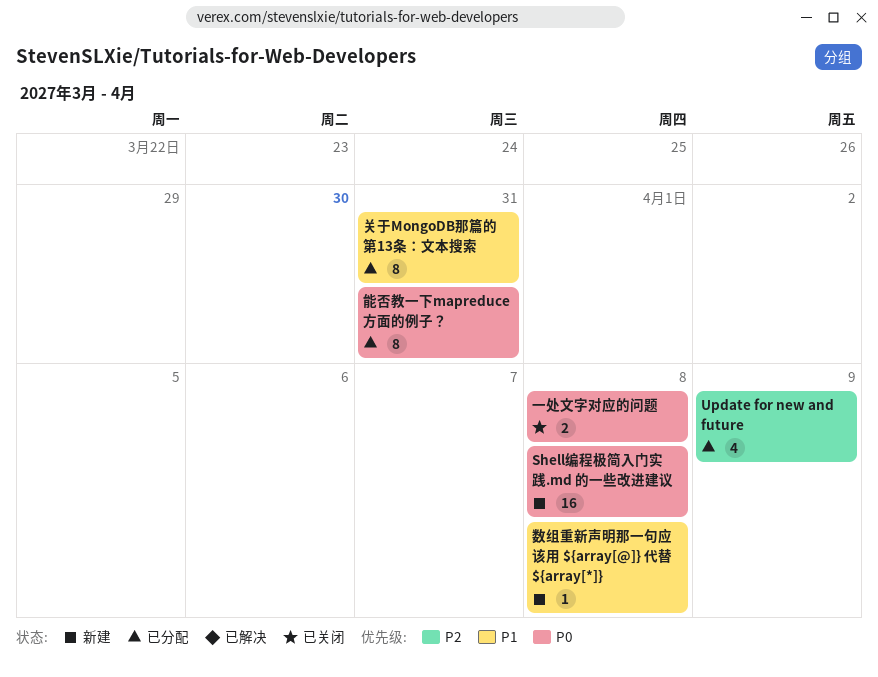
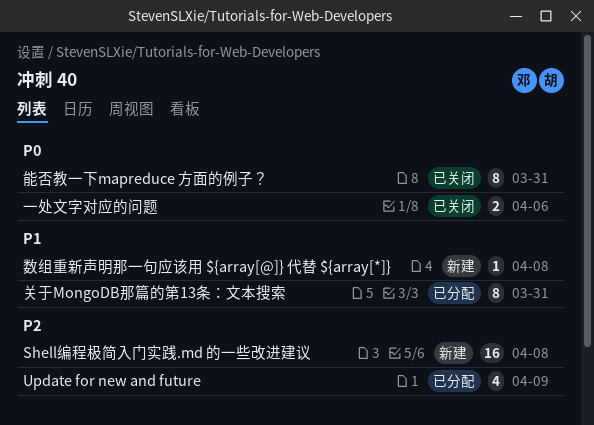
Shell编程极简入门实践.md 的一些改进建议, priority: P0 -> P2
一处文字对应的问题, due: Apr 8 -> Apr 6
能否教一下mapreduce 方面的例子？, status: 已分配 -> 已关闭

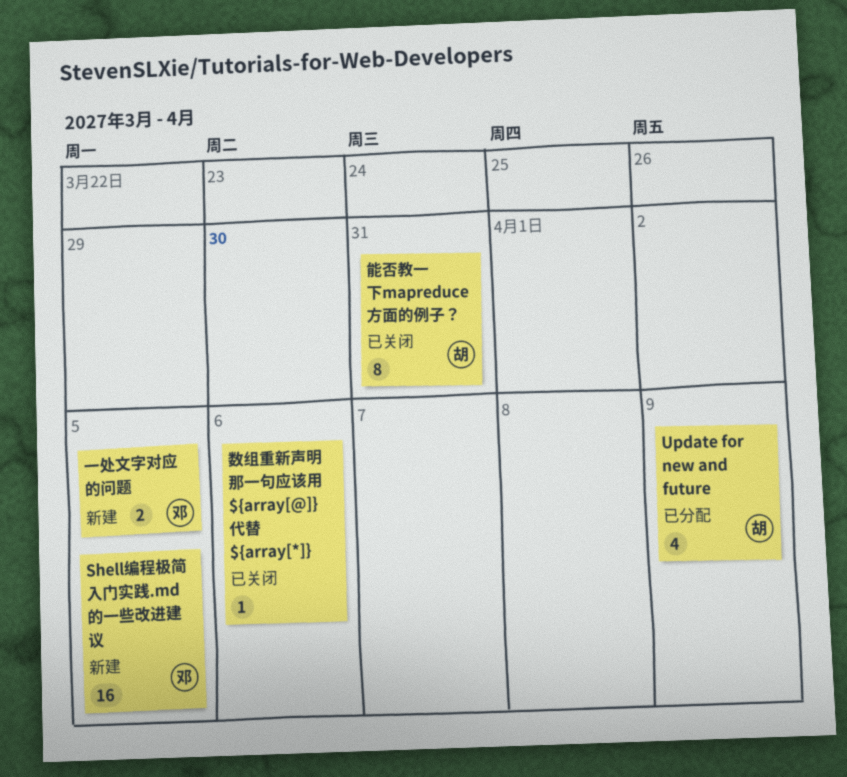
Shell编程极简入门实践.md 的一些改进建议, due: Apr 8 -> Apr 5
一处文字对应的问题, status: 已关闭 -> 新建
一处文字对应的问题, due: Apr 6 -> Apr 5
关于MongoDB那篇的第13条：文本搜索: present -> none
数组重新声明那一句应该用 ${array[@]} 代替 ${array[*]}, status: 新建 -> 已关闭
数组重新声明那一句应该用 ${array[@]} 代替 ${array[*]}, due: Apr 8 -> Apr 6

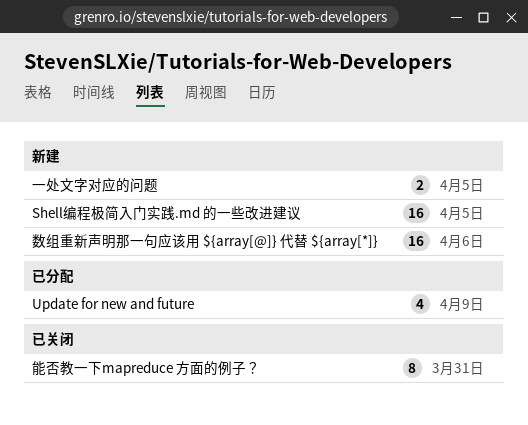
数组重新声明那一句应该用 ${array[@]} 代替 ${array[*]}, status: 已关闭 -> 新建
数组重新声明那一句应该用 ${array[@]} 代替 ${array[*]}, estimate: 1 -> 16

